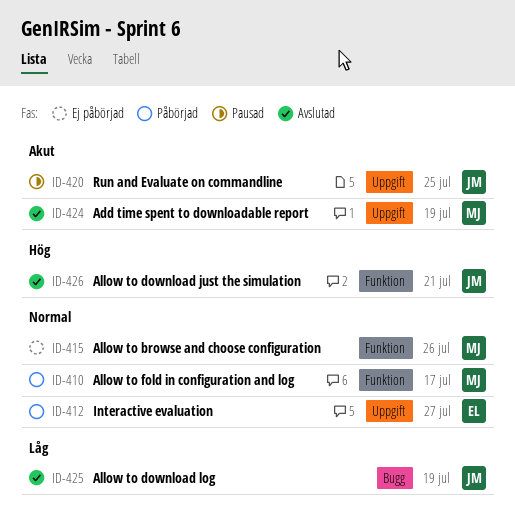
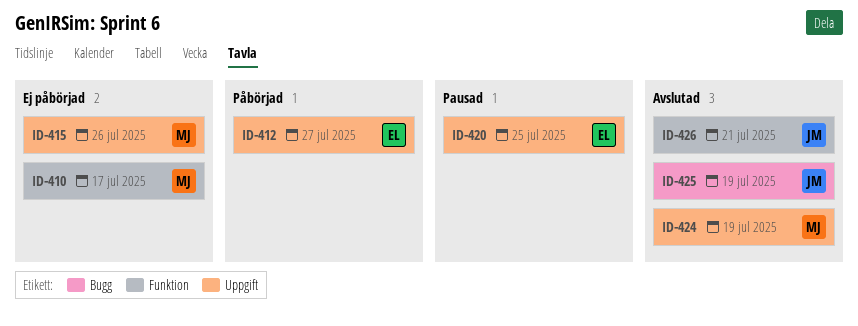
ID-410, status: Påbörjad -> Ej påbörjad
ID-415, label: Funktion -> Uppgift
ID-420, owner: JM -> EL

